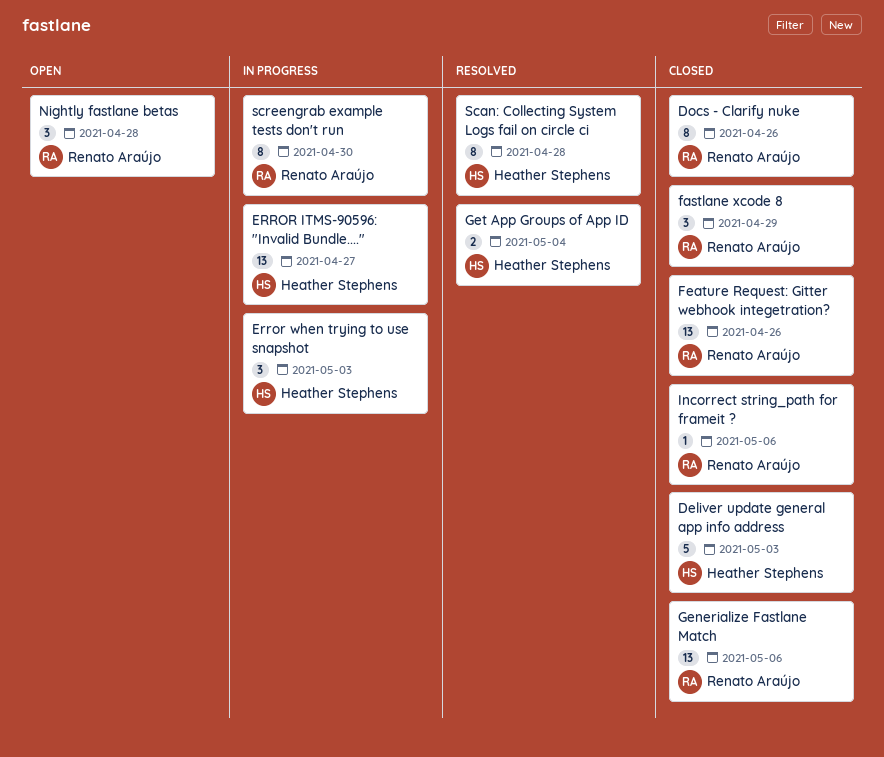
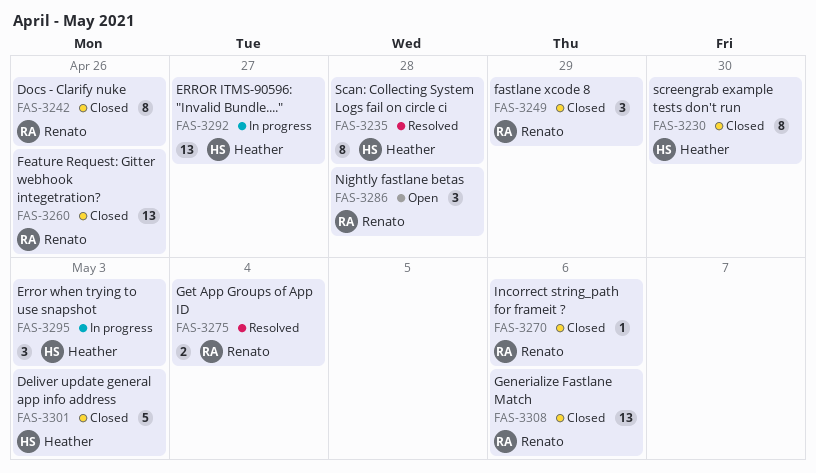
Get App Groups of App ID, owner: Heather Stephens -> Renato Araújo
screengrab example tests don't run, status: In progress -> Closed
screengrab example tests don't run, owner: Renato Araújo -> Heather Stephens

